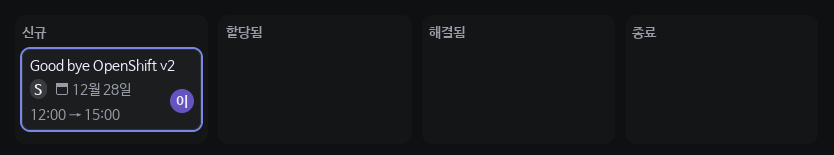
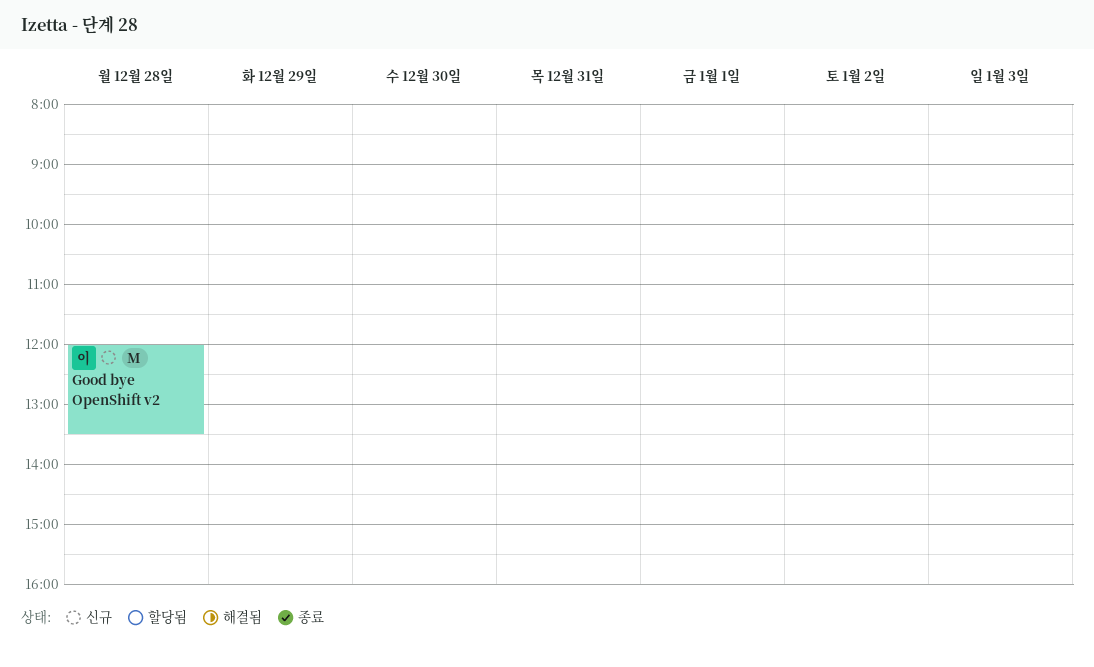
Good bye OpenShift v2, estimate: S -> M
Good bye OpenShift v2, ends: 15:00 -> 13:30

